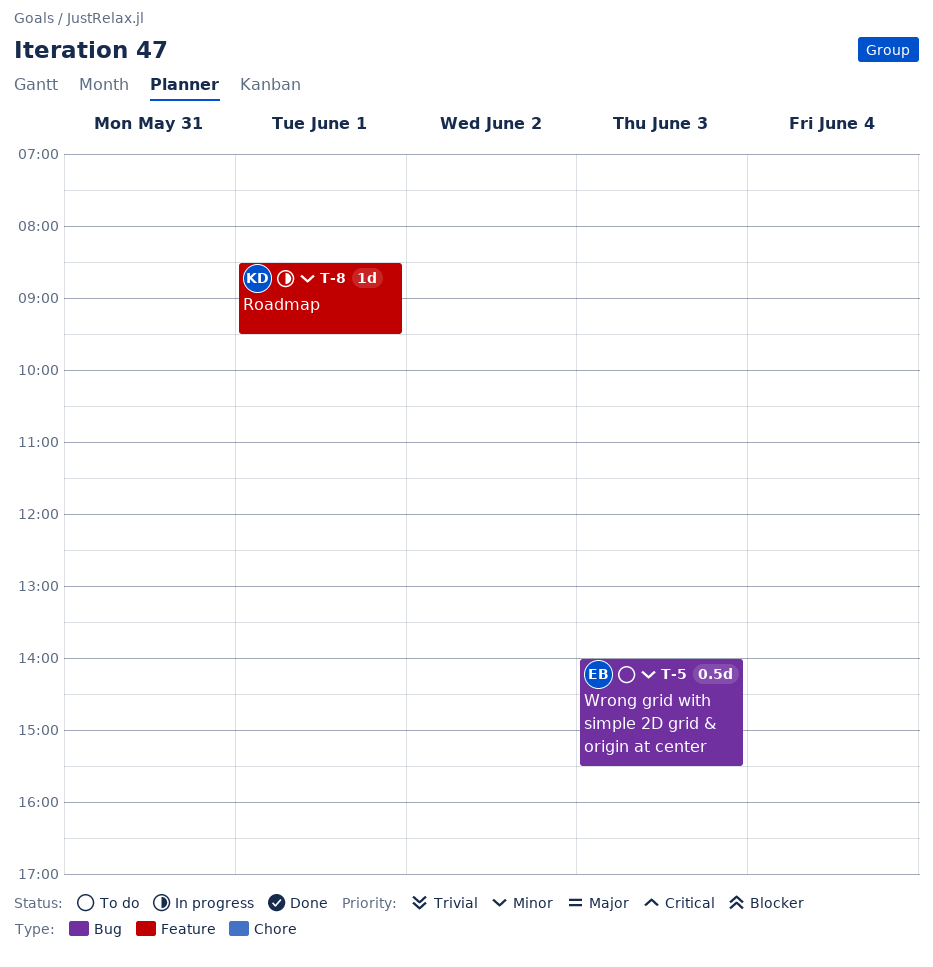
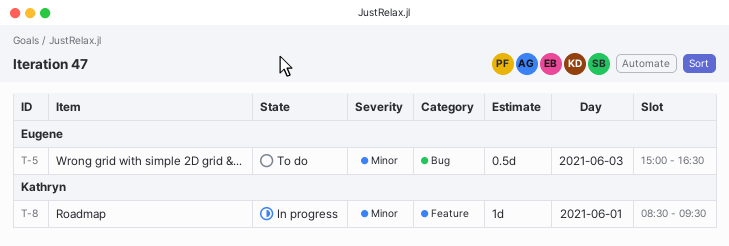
T-5, begins: 14:00 -> 15:00
T-5, ends: 15:30 -> 16:30

